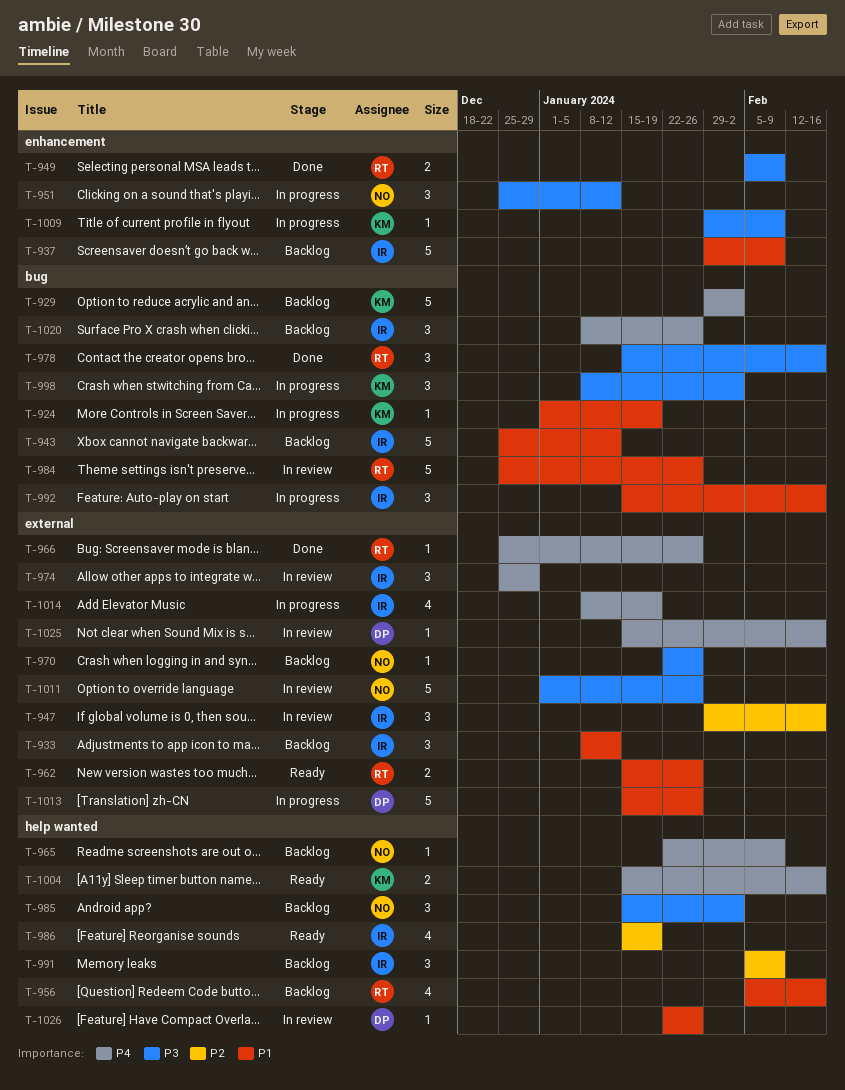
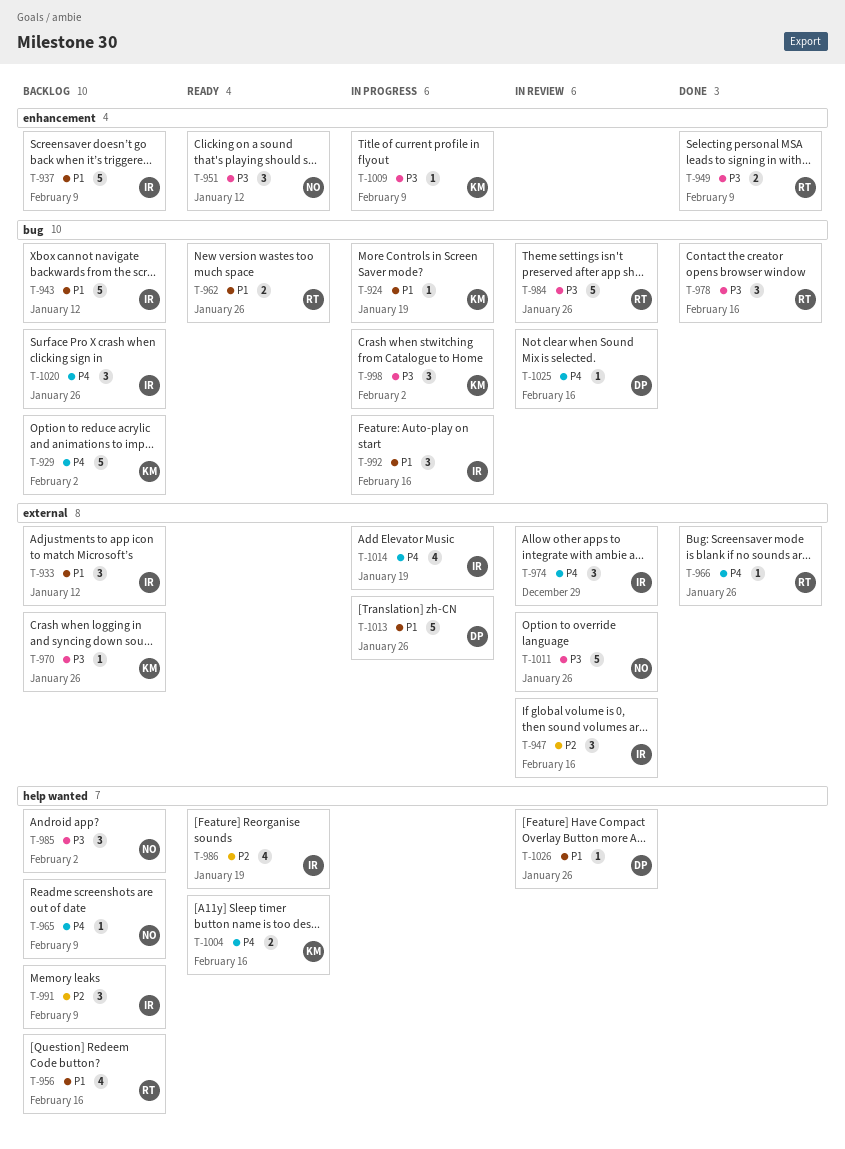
T-951, status: In progress -> Ready
T-962, label: external -> bug
T-970, owner: NO -> KM
T-984, priority: P1 -> P3
T-1025, label: external -> bug

